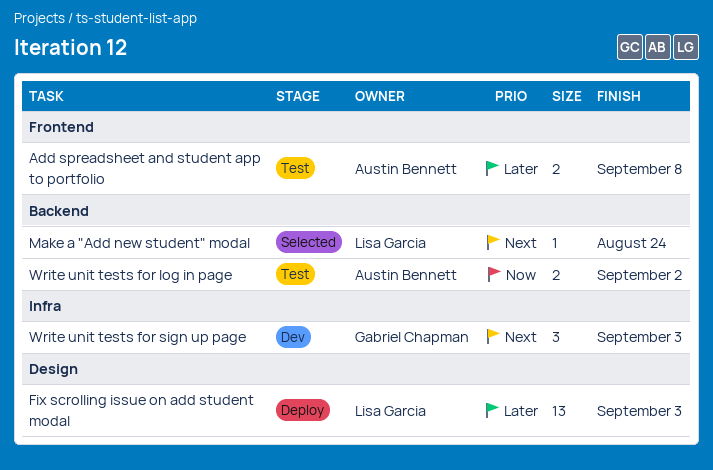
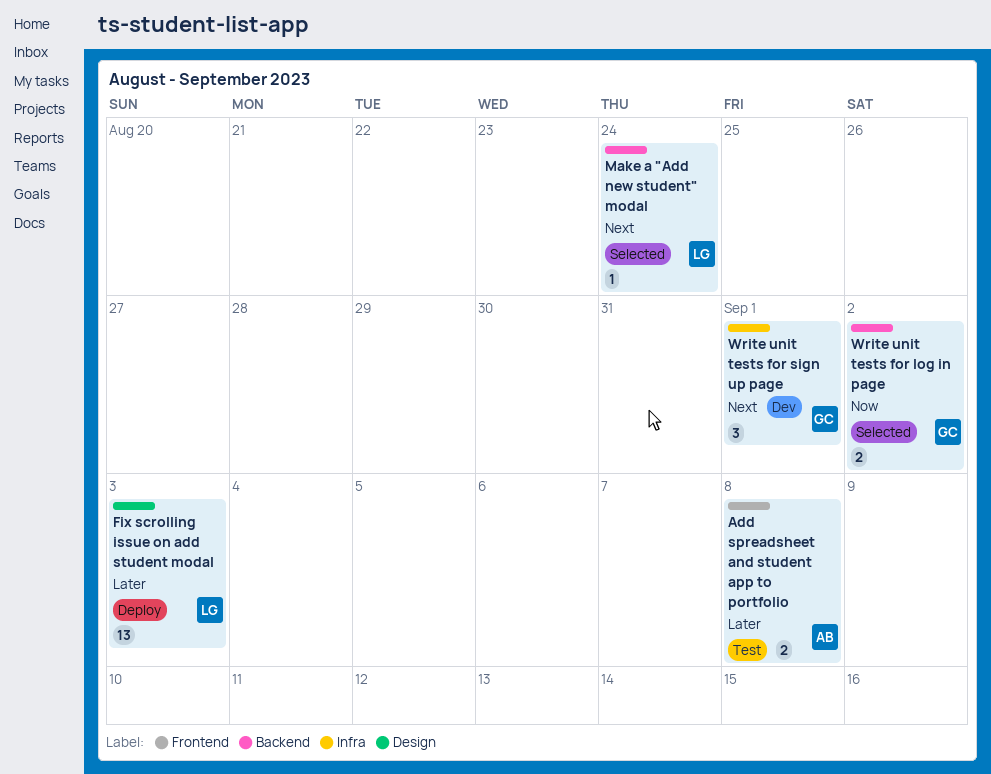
Write unit tests for log in page, status: Test -> Selected
Write unit tests for log in page, owner: Austin Bennett -> Gabriel Chapman
Write unit tests for sign up page, due: Sep 3 -> Sep 1

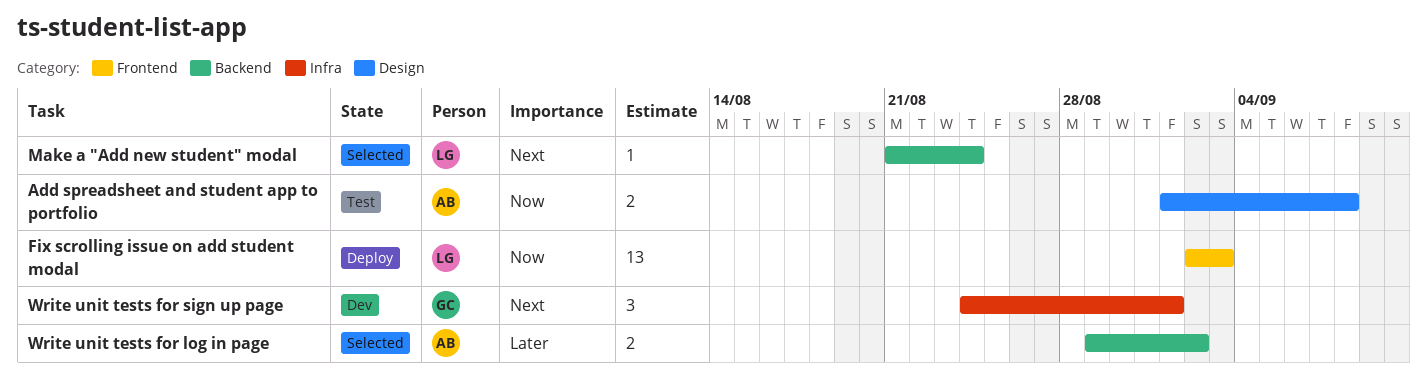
Add spreadsheet and student app to portfolio, priority: Later -> Now
Add spreadsheet and student app to portfolio, label: Frontend -> Design
Fix scrolling issue on add student modal, priority: Later -> Now
Fix scrolling issue on add student modal, label: Design -> Frontend
Write unit tests for log in page, owner: GC -> AB
Write unit tests for log in page, priority: Now -> Later

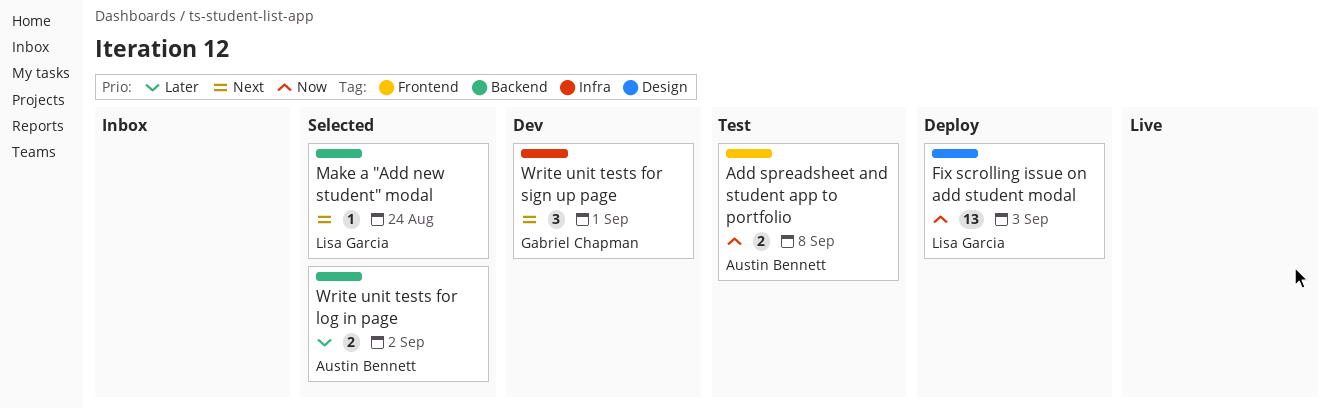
Add spreadsheet and student app to portfolio, label: Design -> Frontend
Fix scrolling issue on add student modal, label: Frontend -> Design

